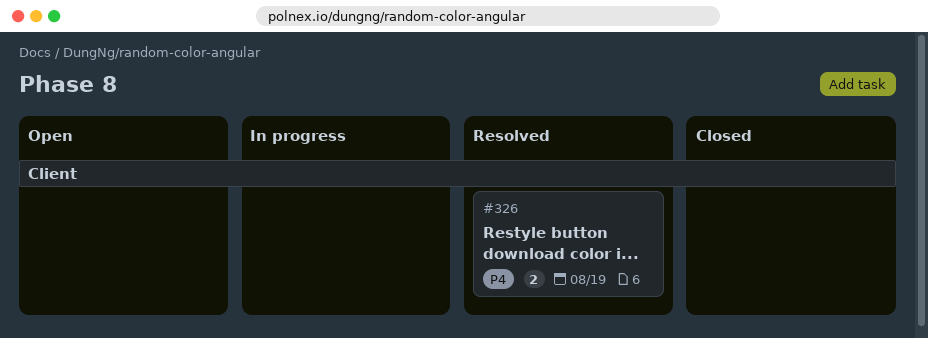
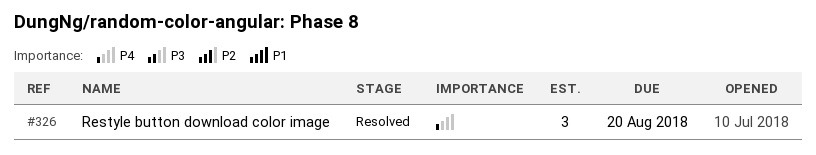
#326, estimate: 2 -> 3
#326, due: Aug 19 -> Aug 20

